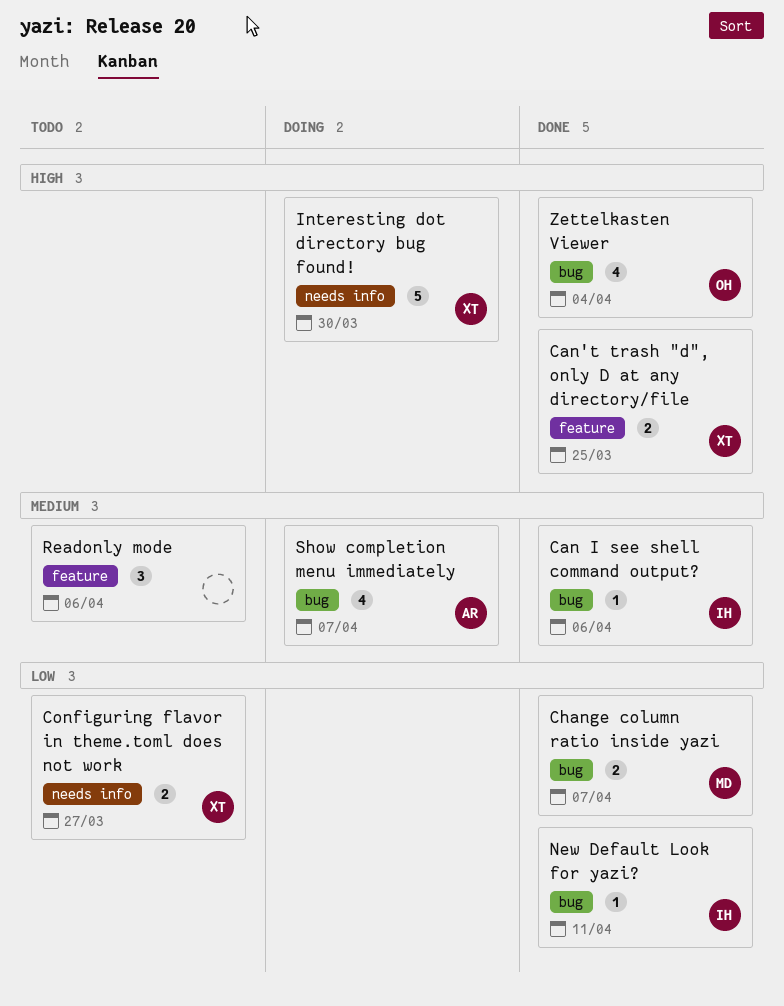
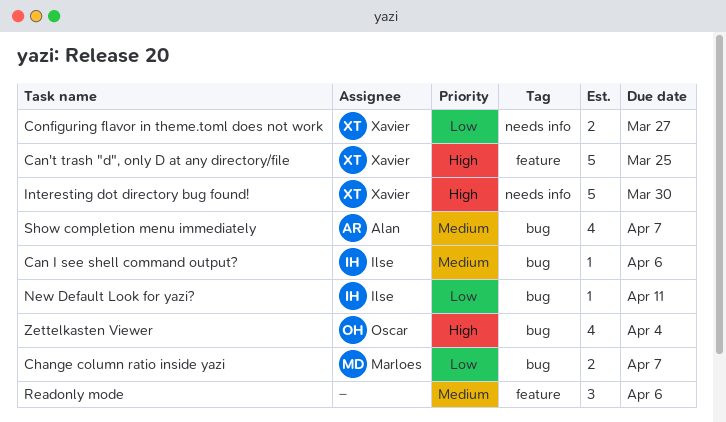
Can't trash "d", only D at any directory/file, estimate: 2 -> 5

